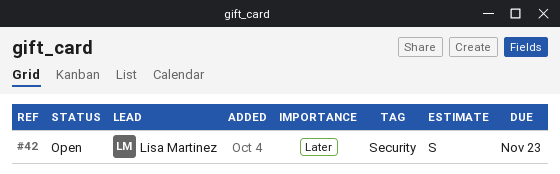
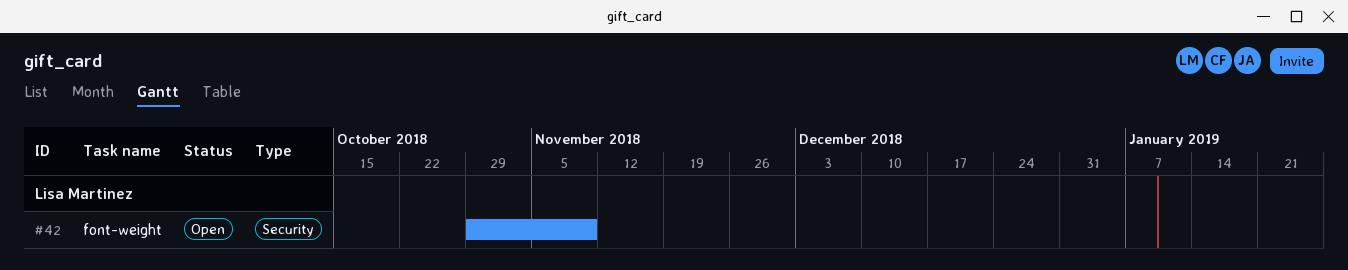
#42, due: Nov 23 -> Nov 9

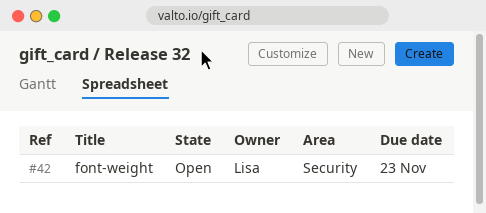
#42, due: Nov 9 -> Nov 23

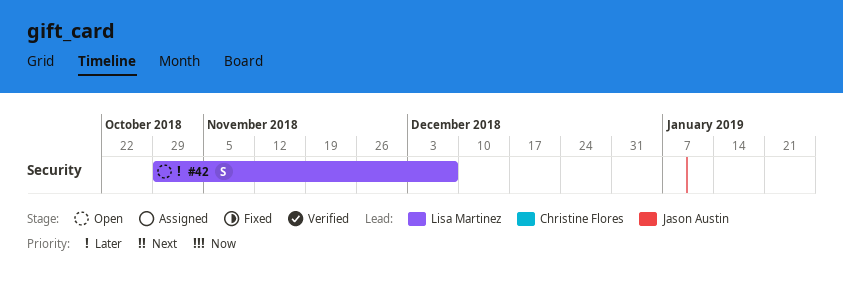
#42, due: Nov 23 -> Dec 7

